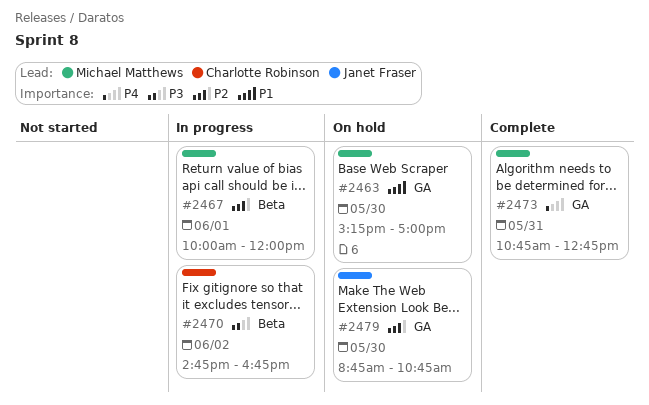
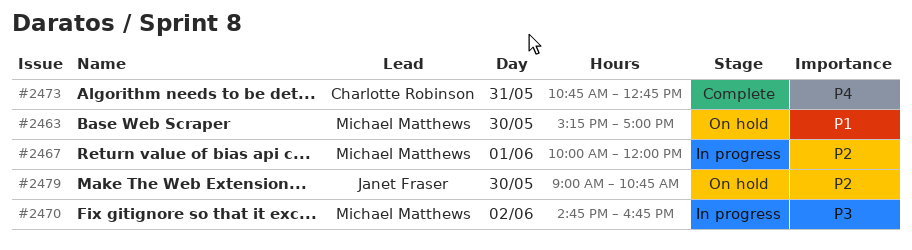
#2470, owner: Charlotte Robinson -> Michael Matthews
#2473, owner: Michael Matthews -> Charlotte Robinson
#2479, begins: 08:45 -> 09:00

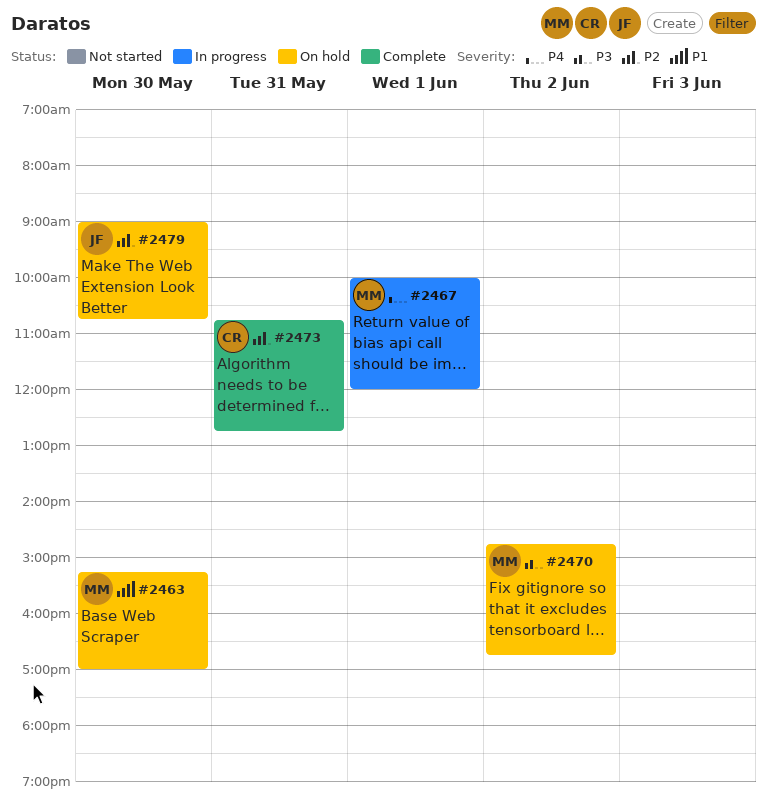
#2467, priority: P2 -> P4
#2470, status: In progress -> On hold
#2473, priority: P4 -> P2

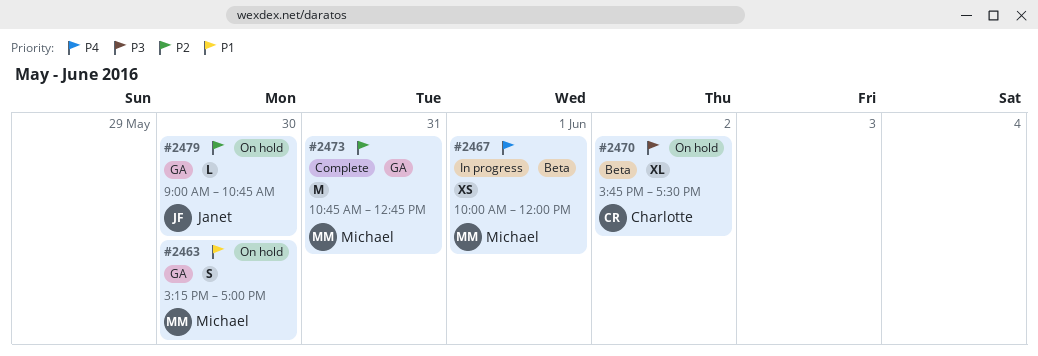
#2470, owner: Michael -> Charlotte
#2470, begins: 14:45 -> 15:45
#2470, ends: 16:45 -> 17:30
#2473, owner: Charlotte -> Michael

